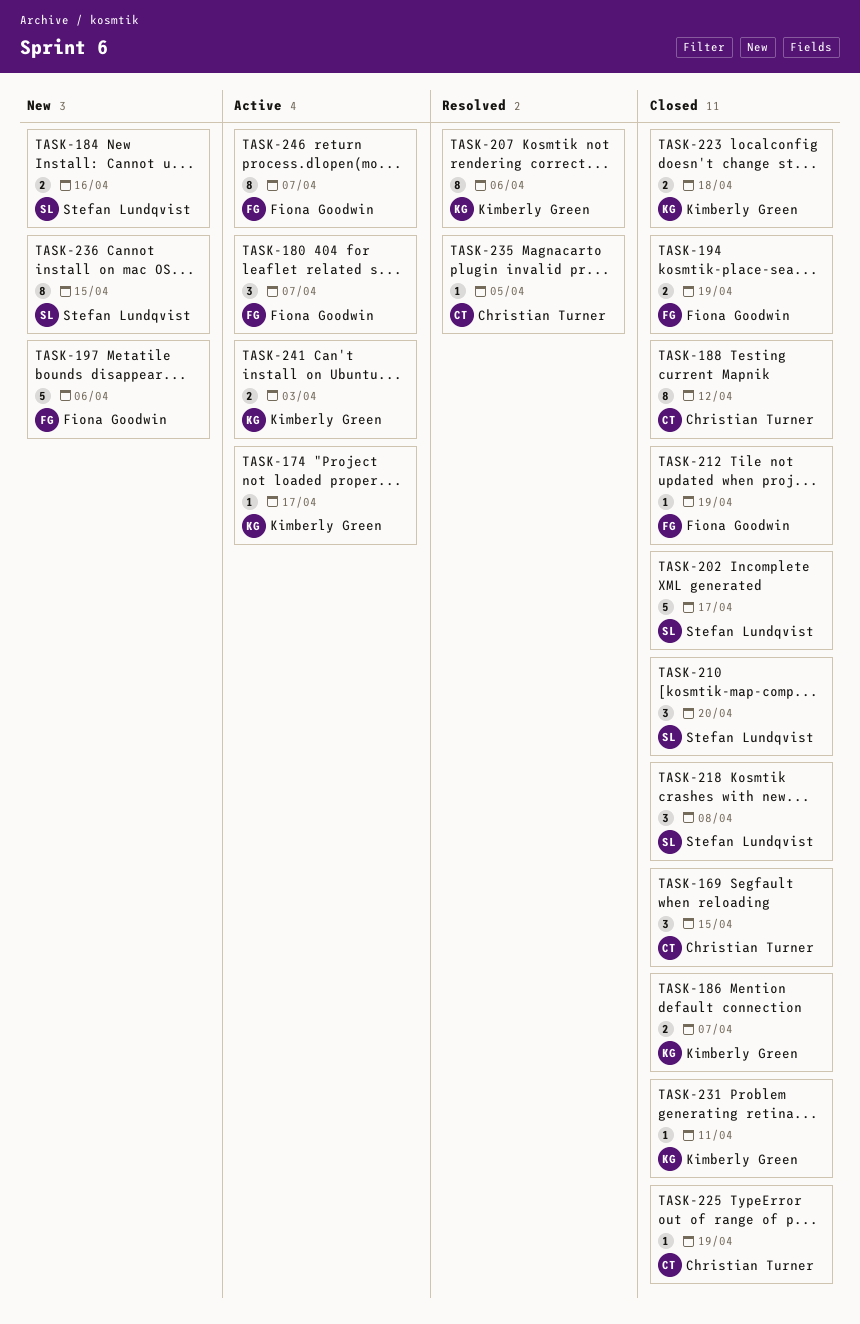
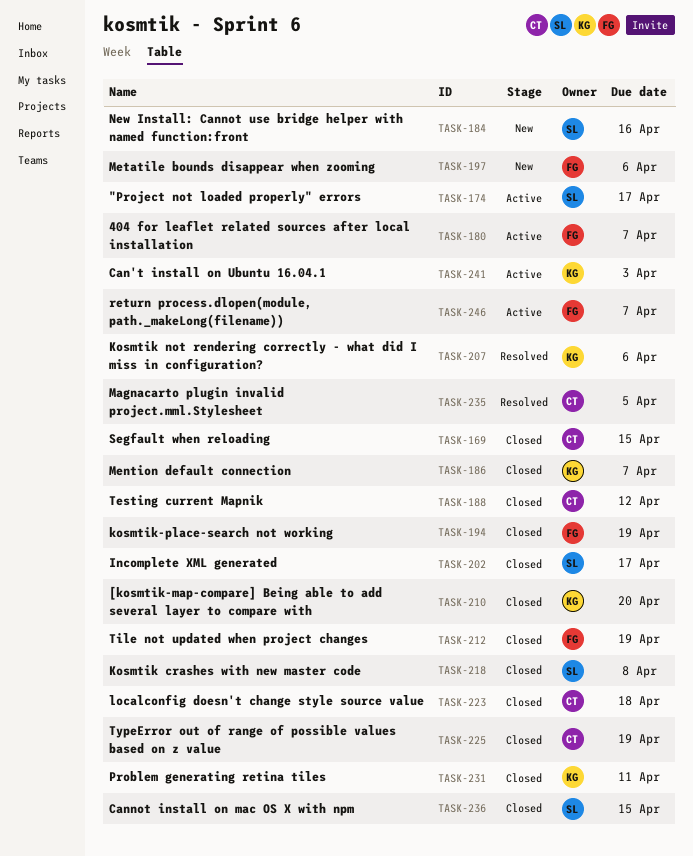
TASK-174, owner: Kimberly Green -> Stefan Lundqvist
TASK-210, owner: Stefan Lundqvist -> Kimberly Green
TASK-223, owner: Kimberly Green -> Christian Turner
TASK-236, status: New -> Closed

